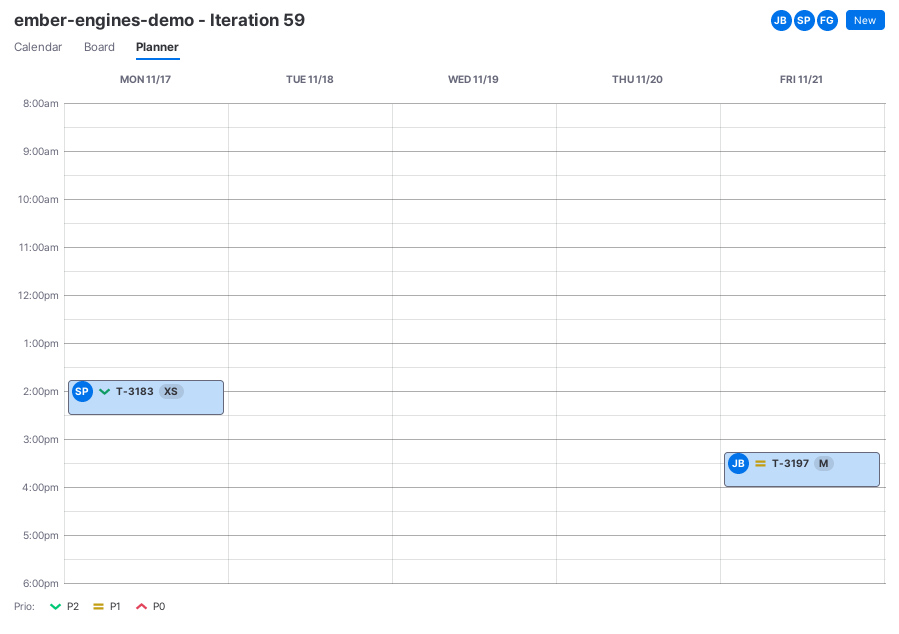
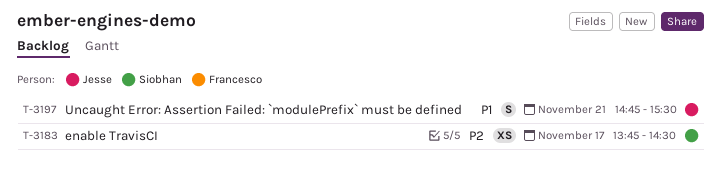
T-3197, estimate: M -> S
T-3197, begins: 15:15 -> 14:45
T-3197, ends: 16:00 -> 15:30

